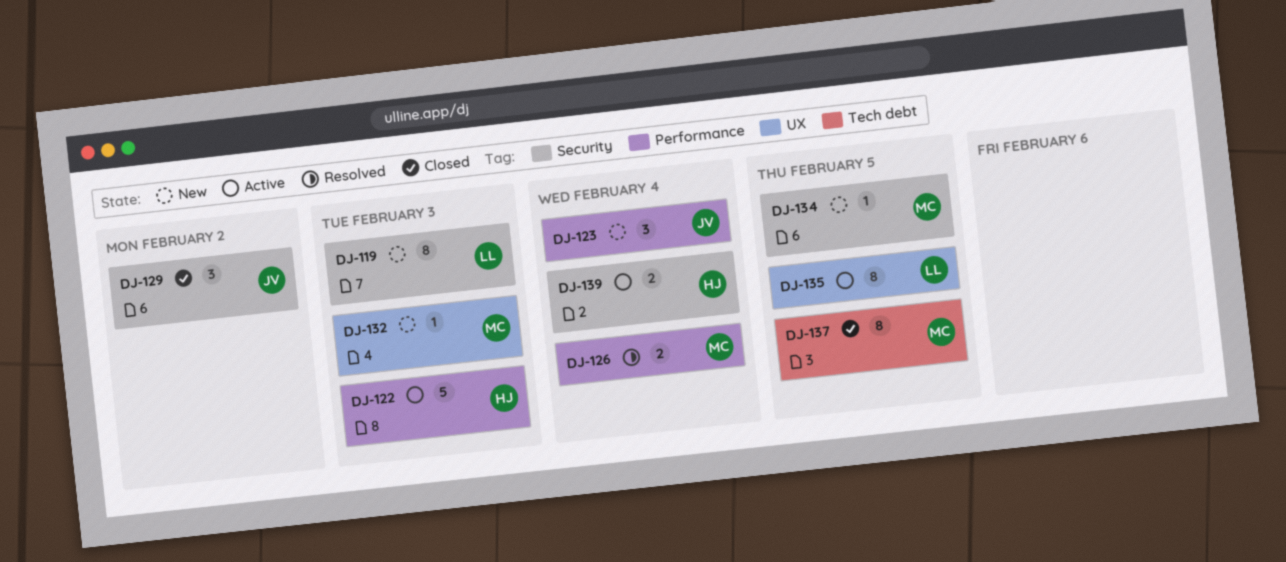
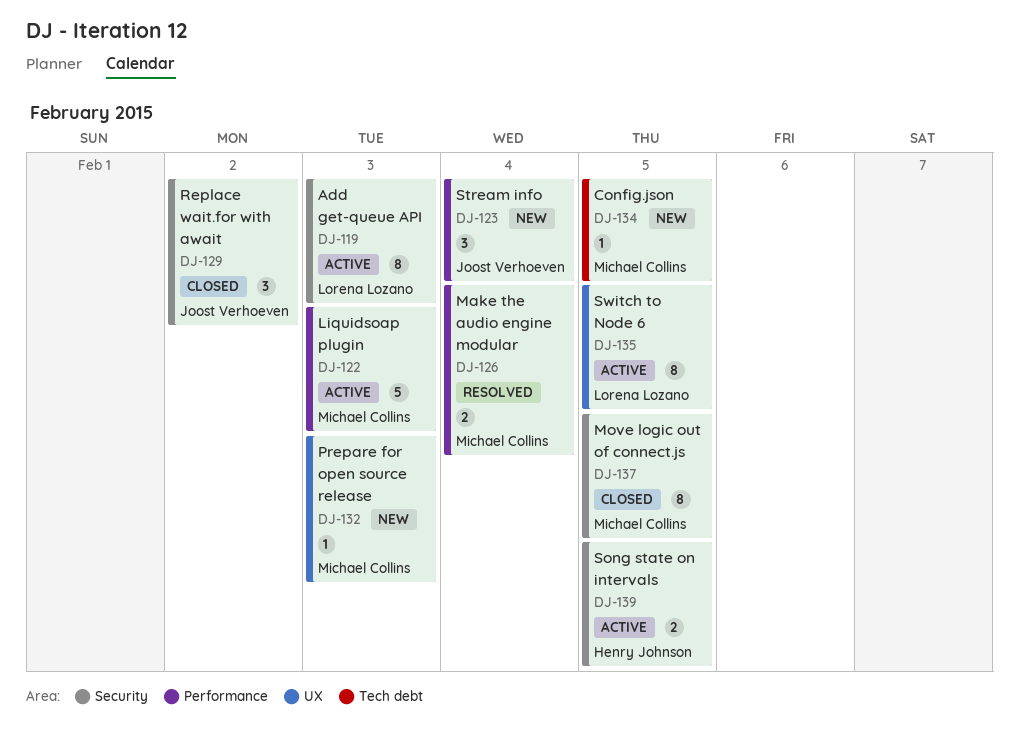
DJ-119, status: New -> Active
DJ-122, owner: Henry Johnson -> Michael Collins
DJ-134, label: Security -> Tech debt
DJ-137, label: Tech debt -> Security
DJ-139, due: Feb 4 -> Feb 5

